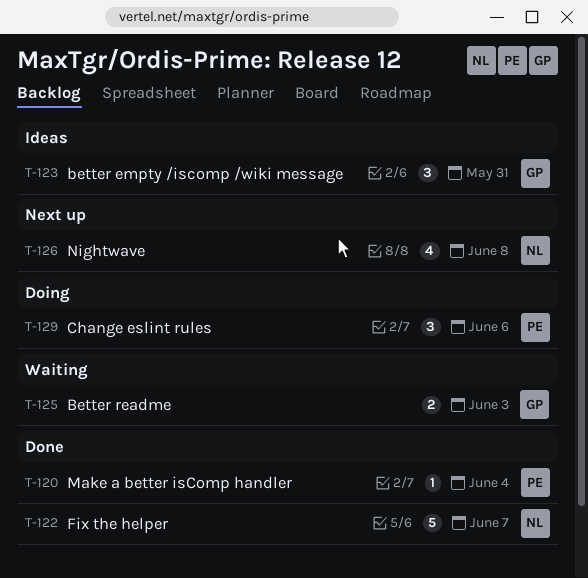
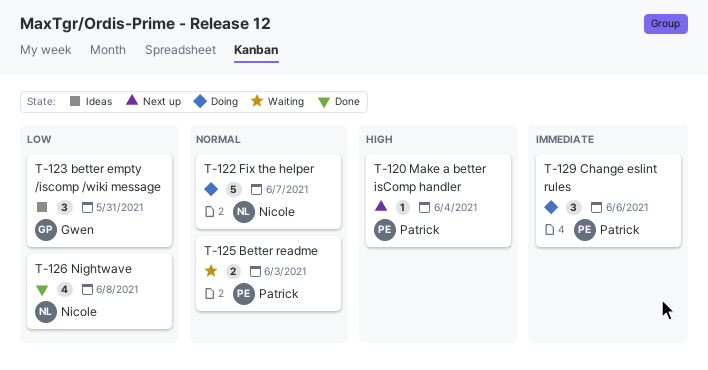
T-120, status: Done -> Next up
T-122, status: Done -> Doing
T-125, owner: Gwen -> Patrick
T-126, status: Next up -> Done

